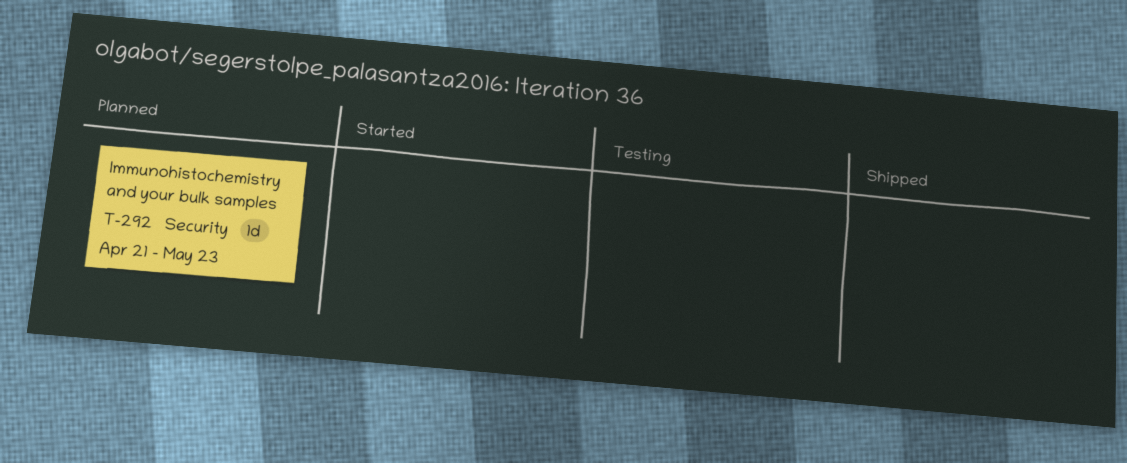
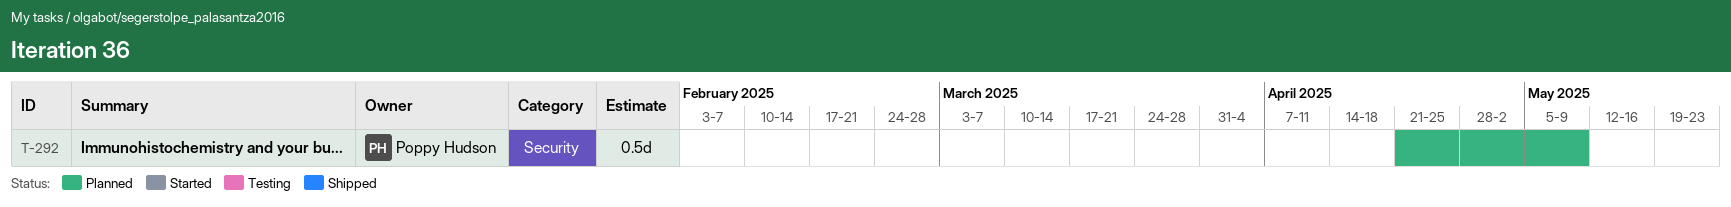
T-292, estimate: 1d -> 0.5d
T-292, due: May 23 -> May 9

